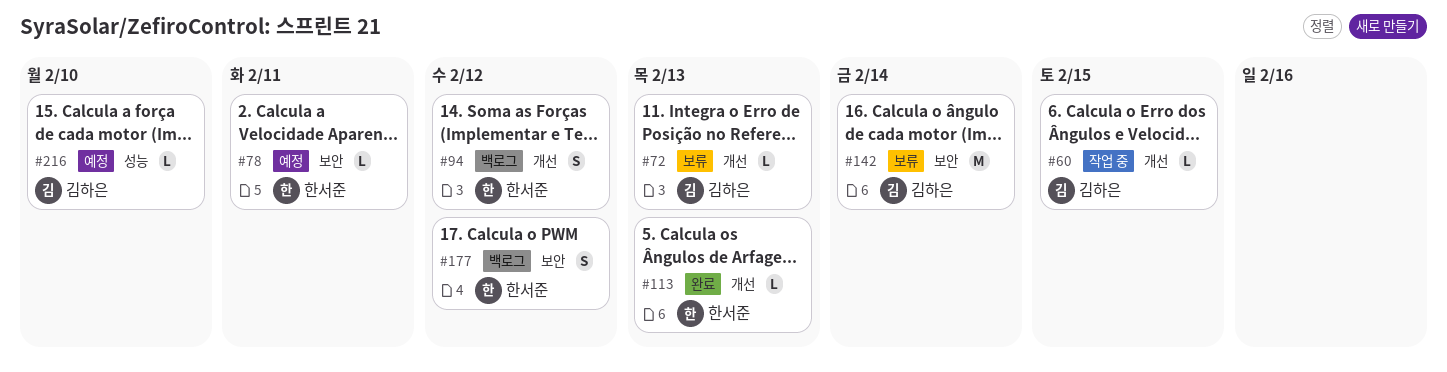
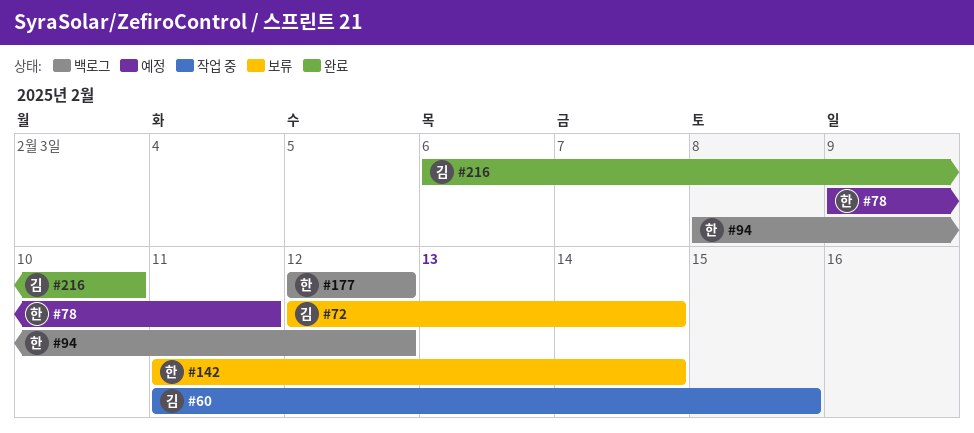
#72, due: Feb 13 -> Feb 14
#113: present -> none
#142, owner: 김하은 -> 한서준
#216, status: 예정 -> 완료

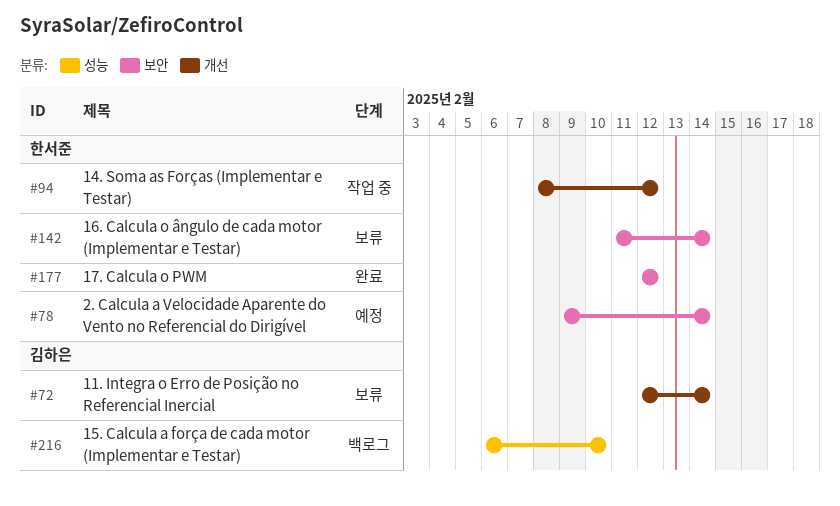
#60: present -> none
#78, due: Feb 11 -> Feb 14
#94, status: 백로그 -> 작업 중
#177, status: 백로그 -> 완료
#216, status: 완료 -> 백로그

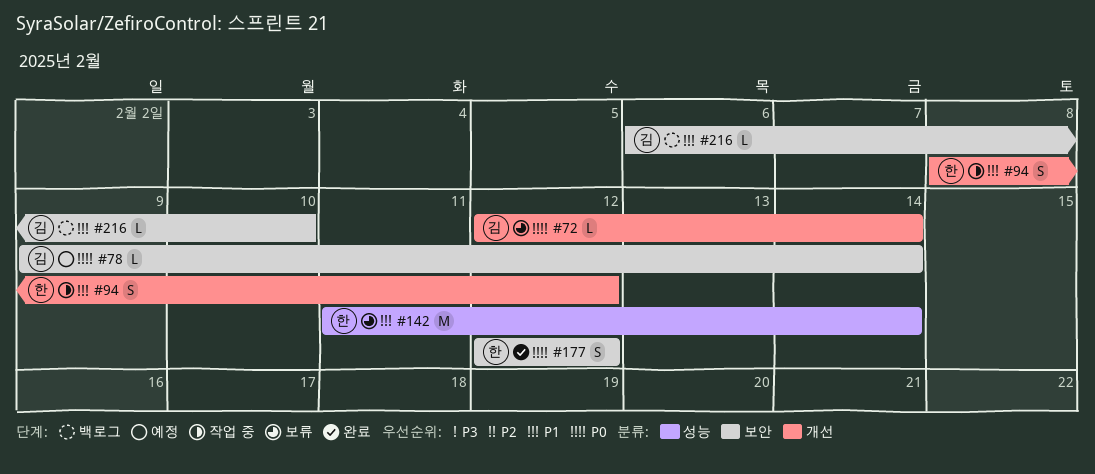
#78, owner: 한서준 -> 김하은
#142, label: 보안 -> 성능
#216, label: 성능 -> 보안

